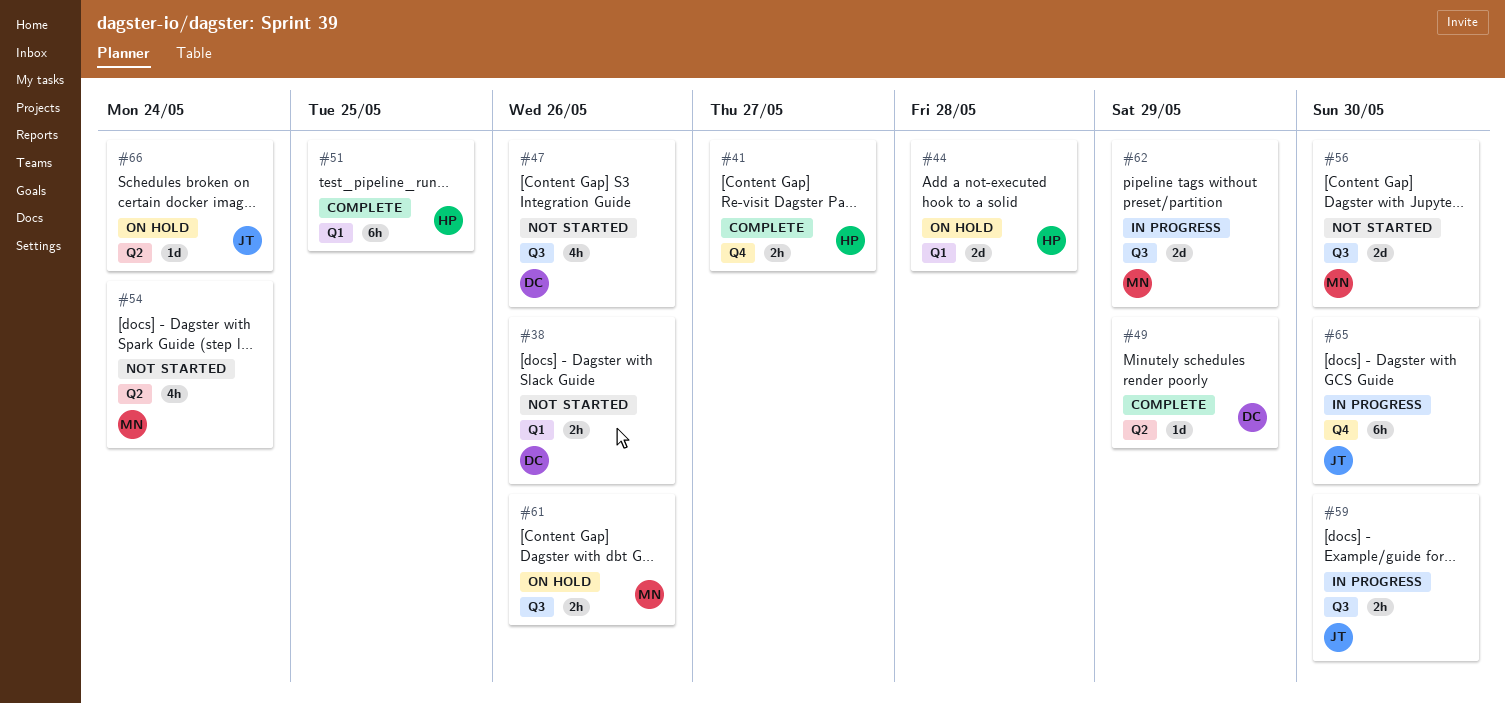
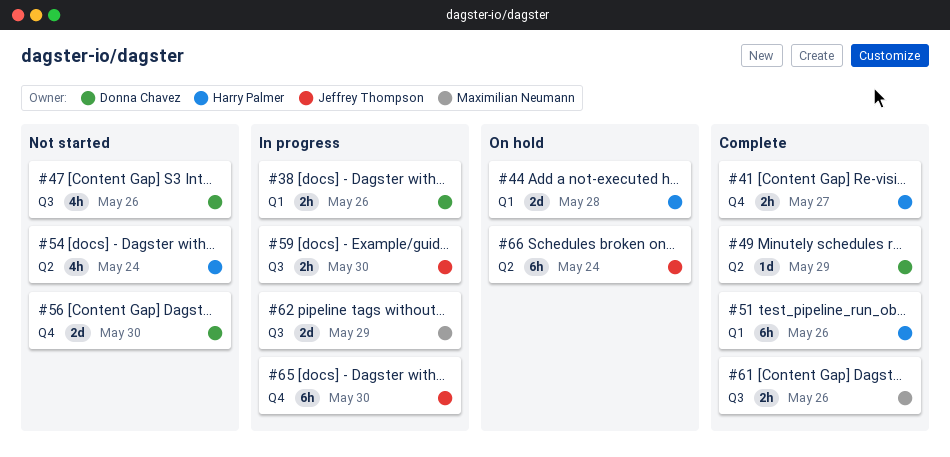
#38, status: Not started -> In progress
#51, due: May 25 -> May 26
#54, owner: Maximilian Neumann -> Harry Palmer
#56, owner: Maximilian Neumann -> Donna Chavez
#56, label: Q3 -> Q4
#61, status: On hold -> Complete
#66, estimate: 1d -> 6h

